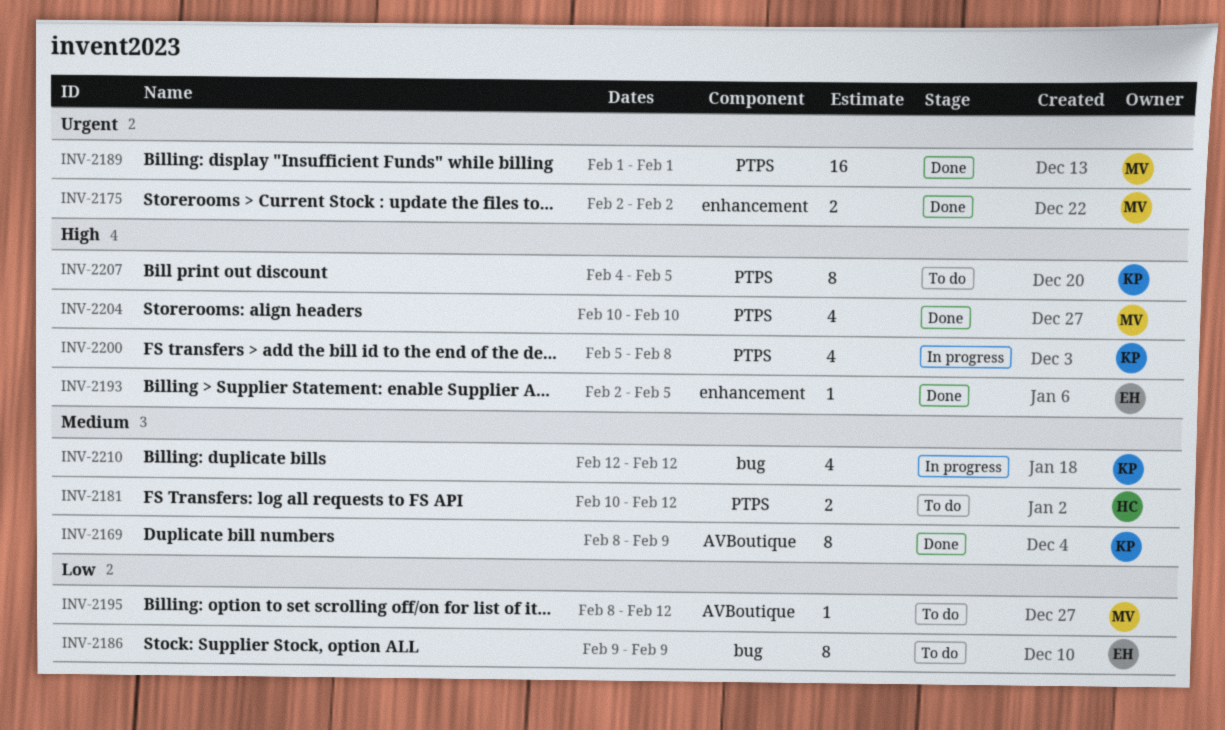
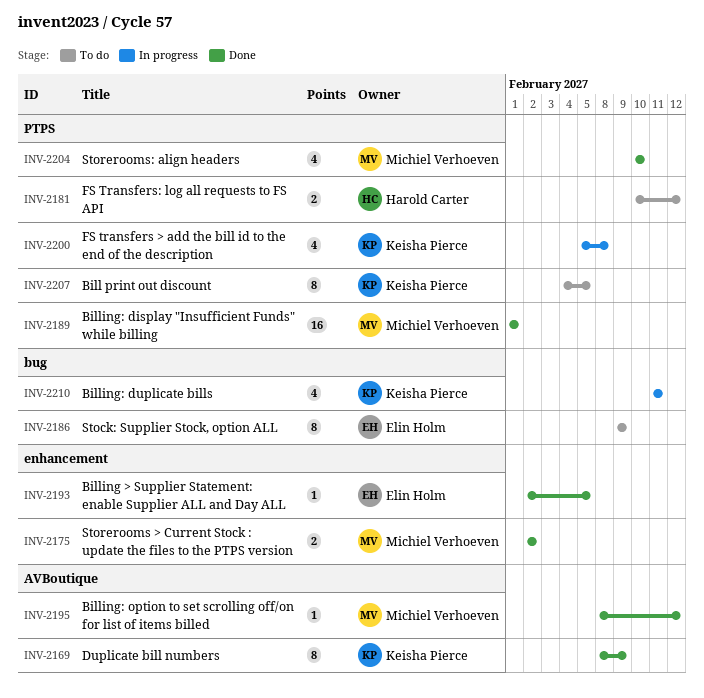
INV-2195, status: To do -> Done
INV-2210, start: Feb 12 -> Feb 11
INV-2210, due: Feb 12 -> Feb 11

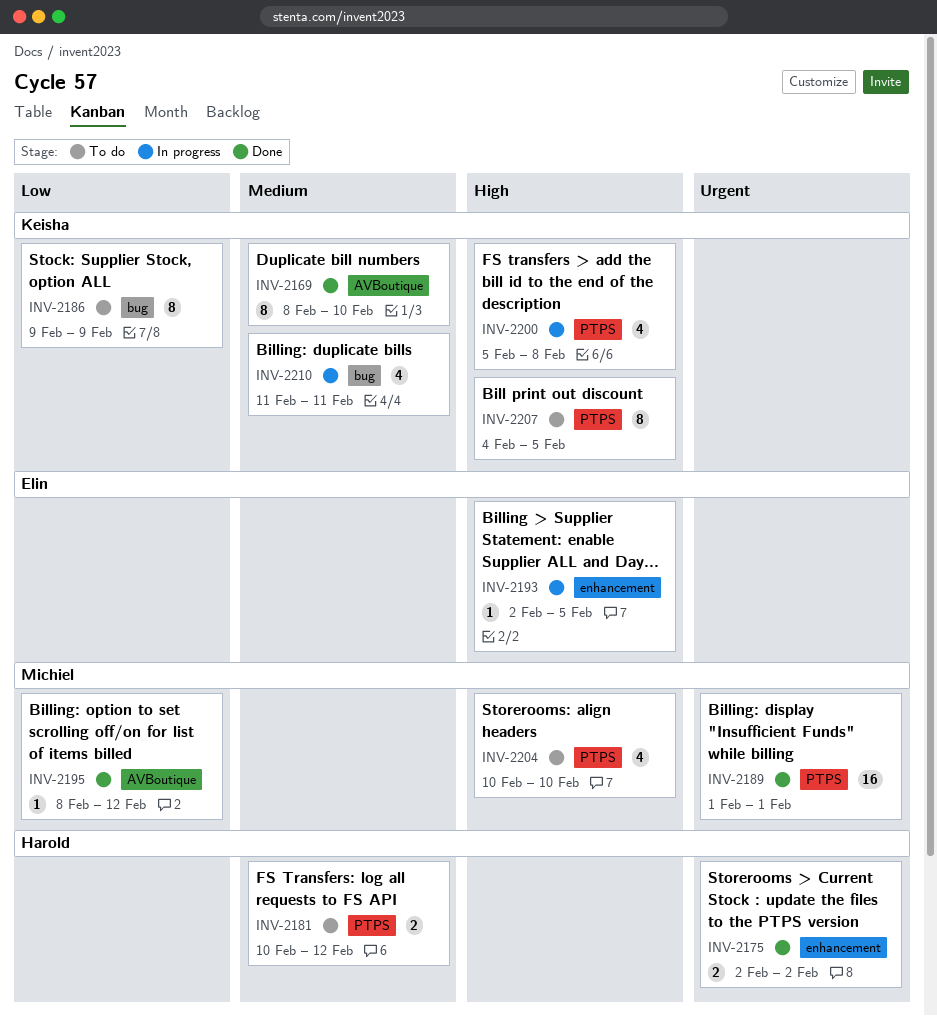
INV-2169, due: Feb 9 -> Feb 10
INV-2175, owner: Michiel Verhoeven -> Harold Carter
INV-2186, owner: Elin Holm -> Keisha Pierce
INV-2193, status: Done -> In progress
INV-2204, status: Done -> To do

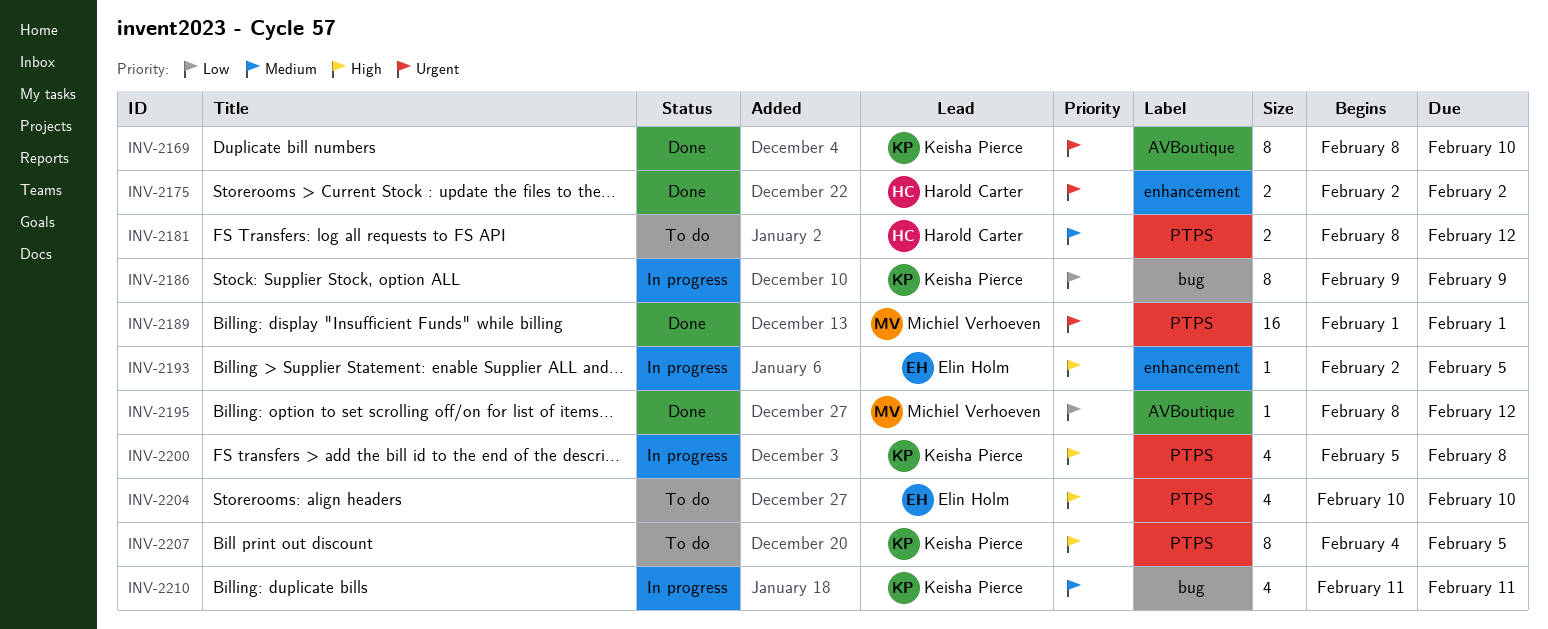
INV-2169, priority: Medium -> Urgent
INV-2181, start: Feb 10 -> Feb 8
INV-2186, status: To do -> In progress
INV-2204, owner: Michiel Verhoeven -> Elin Holm

